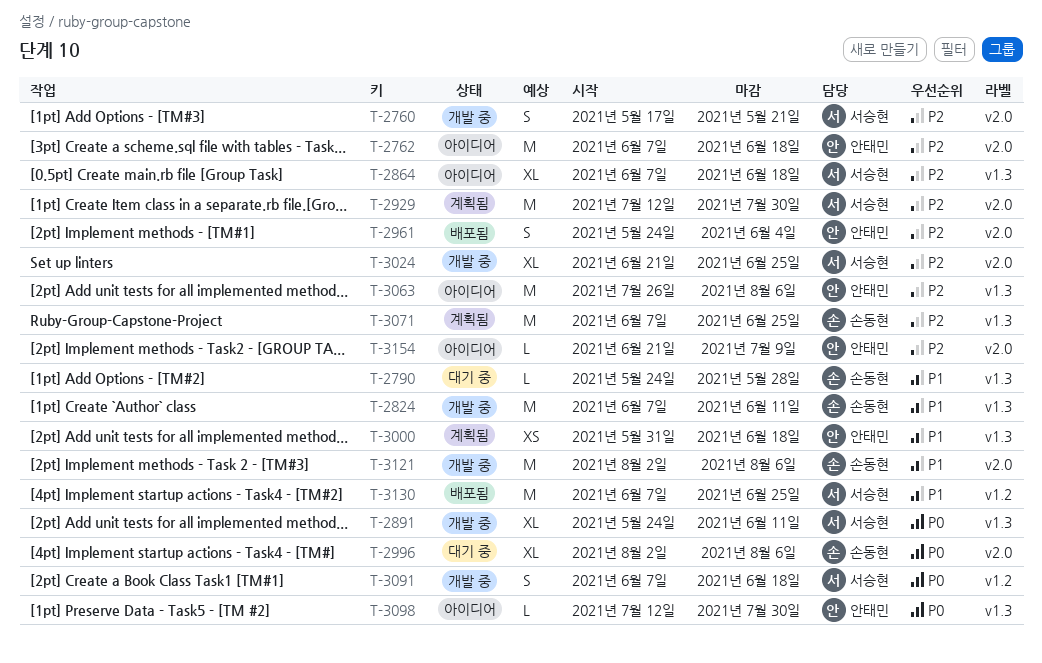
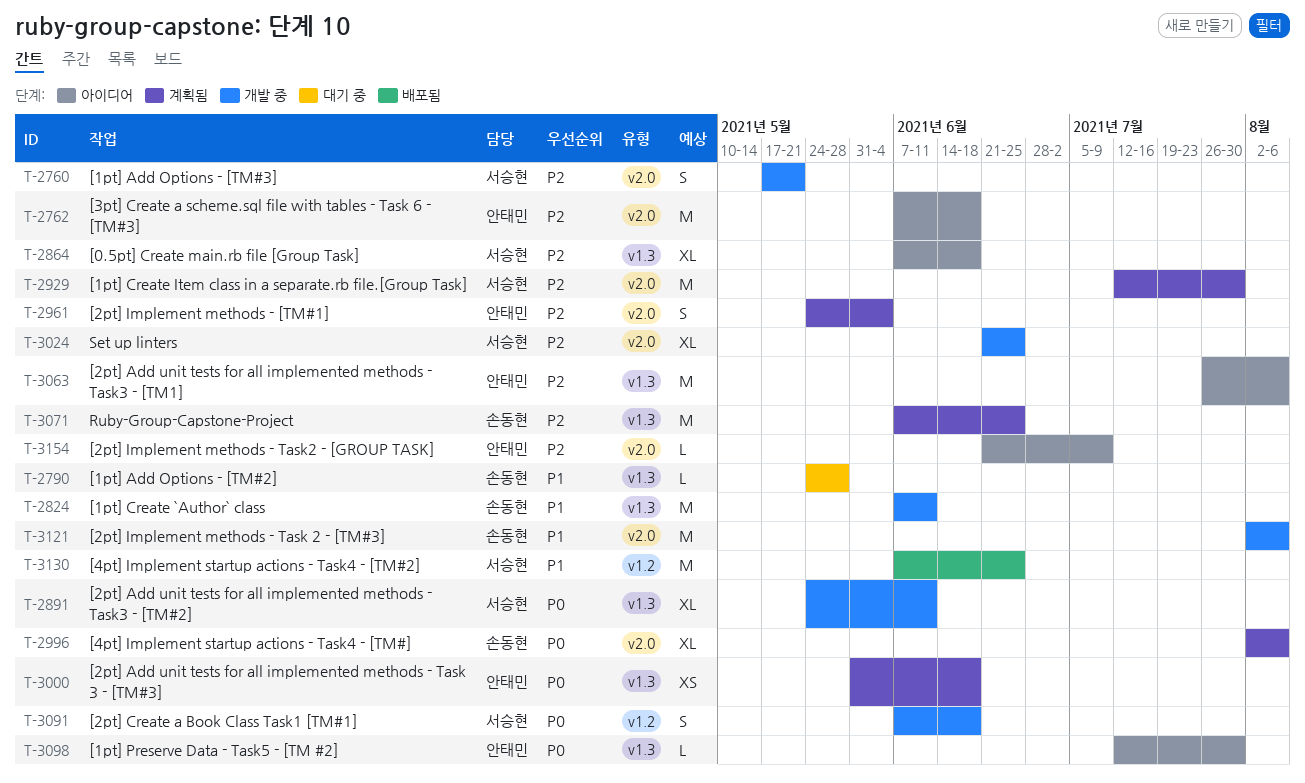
T-2961, status: 배포됨 -> 계획됨
T-2996, status: 대기 중 -> 계획됨
T-3000, priority: P1 -> P0

